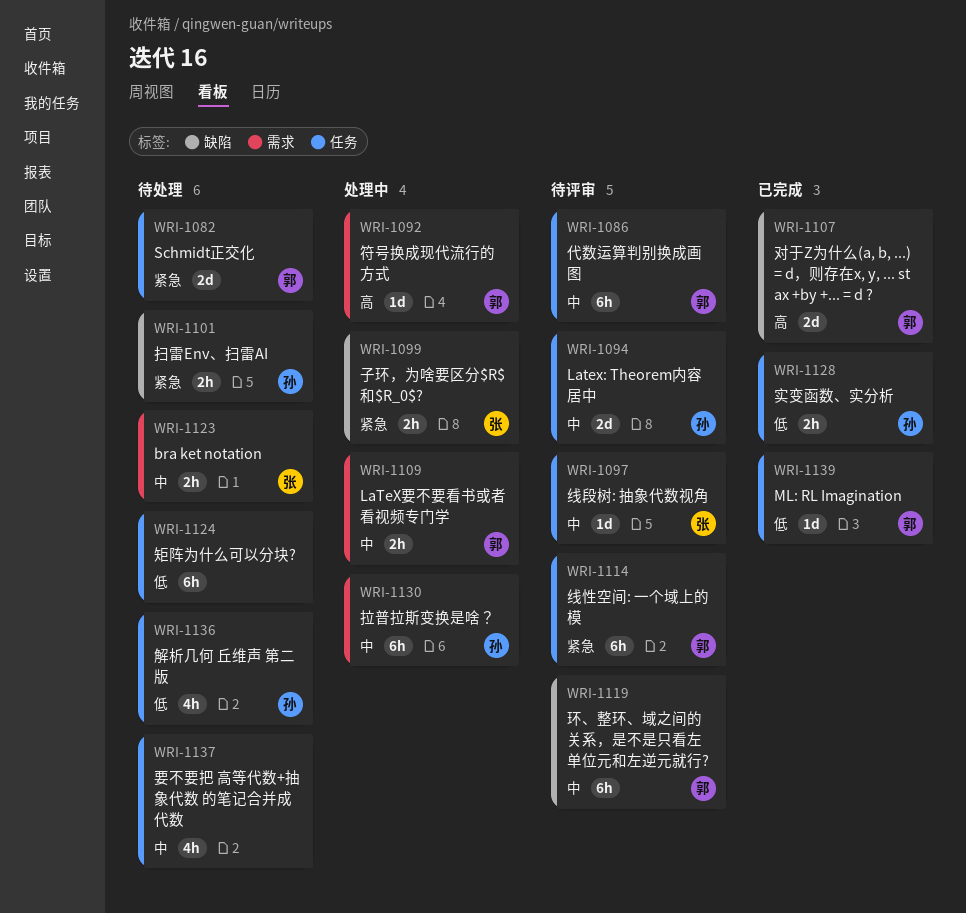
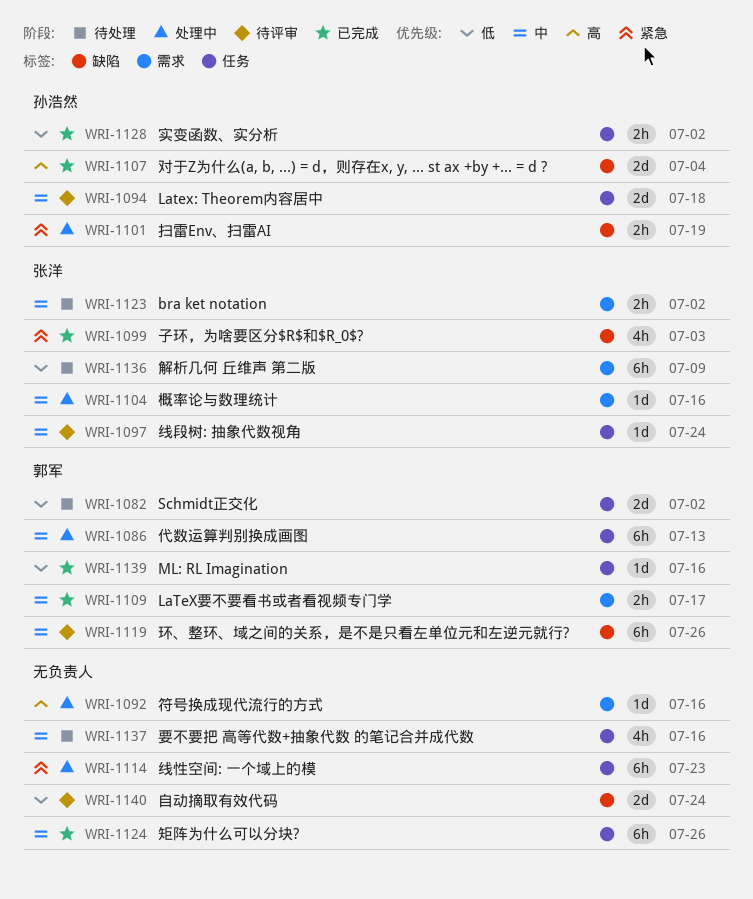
WRI-1082, priority: 紧急 -> 低
WRI-1086, status: 待评审 -> 处理中
WRI-1092, owner: 郭军 -> none
WRI-1099, status: 处理中 -> 已完成
WRI-1099, estimate: 2h -> 4h
WRI-1101, status: 待处理 -> 处理中
WRI-1104: none -> present
WRI-1107, owner: 郭军 -> 孙浩然
WRI-1109, status: 处理中 -> 已完成
WRI-1114, status: 待评审 -> 处理中
WRI-1114, owner: 郭军 -> none
WRI-1124, status: 待处理 -> 已完成
WRI-1124, priority: 低 -> 中
WRI-1130: present -> none
WRI-1136, owner: 孙浩然 -> 张洋
WRI-1136, label: 任务 -> 需求
WRI-1136, estimate: 4h -> 6h
WRI-1140: none -> present

